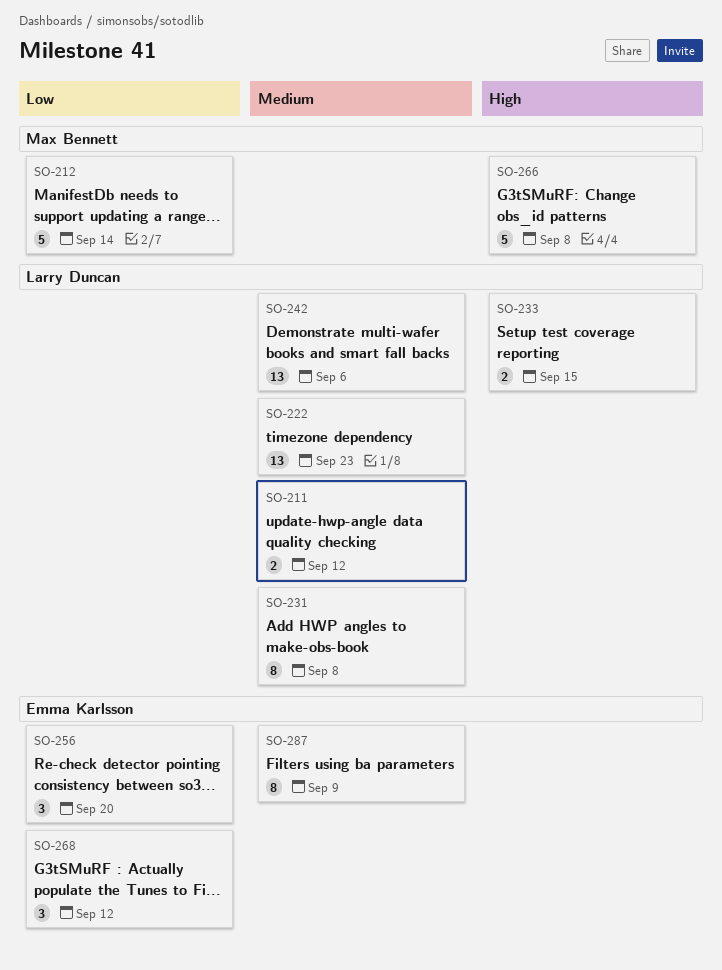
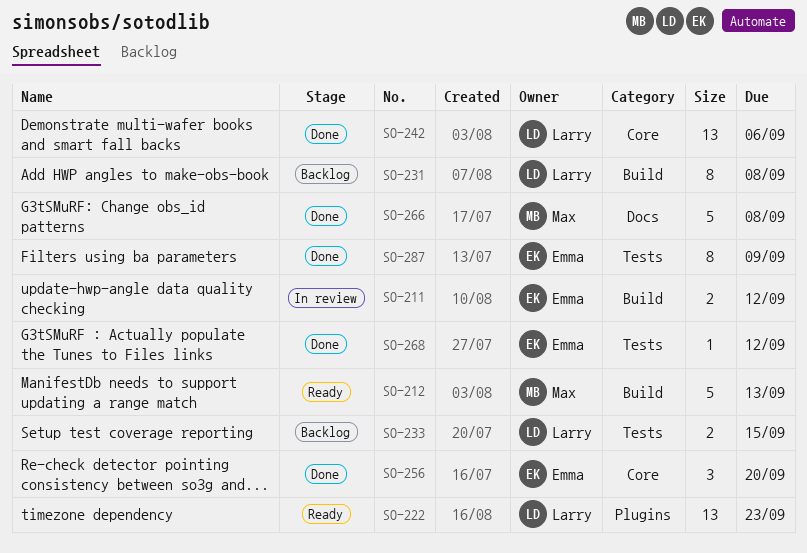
SO-211, owner: Larry Duncan -> Emma Karlsson
SO-212, due: Sep 14 -> Sep 13
SO-268, estimate: 3 -> 1

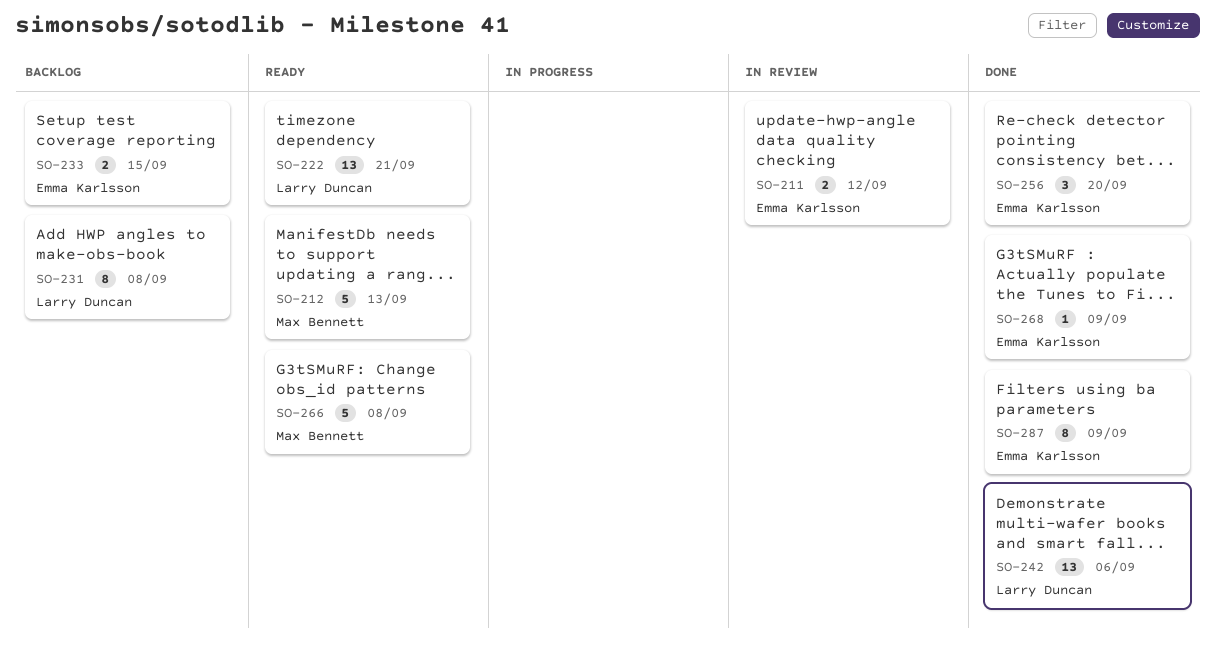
SO-222, due: Sep 23 -> Sep 21
SO-233, owner: Larry Duncan -> Emma Karlsson
SO-266, status: Done -> Ready
SO-268, due: Sep 12 -> Sep 9

